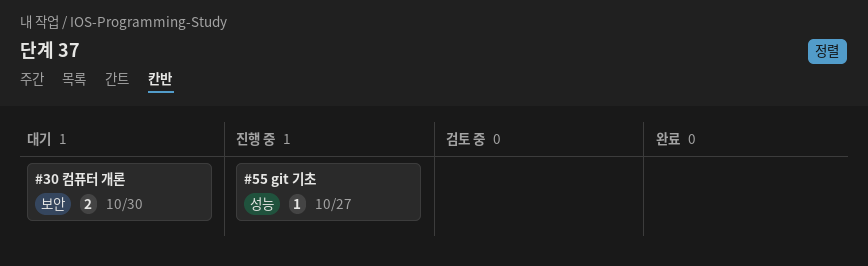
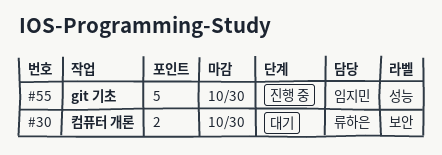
#55, estimate: 1 -> 5
#55, due: Oct 27 -> Oct 30

